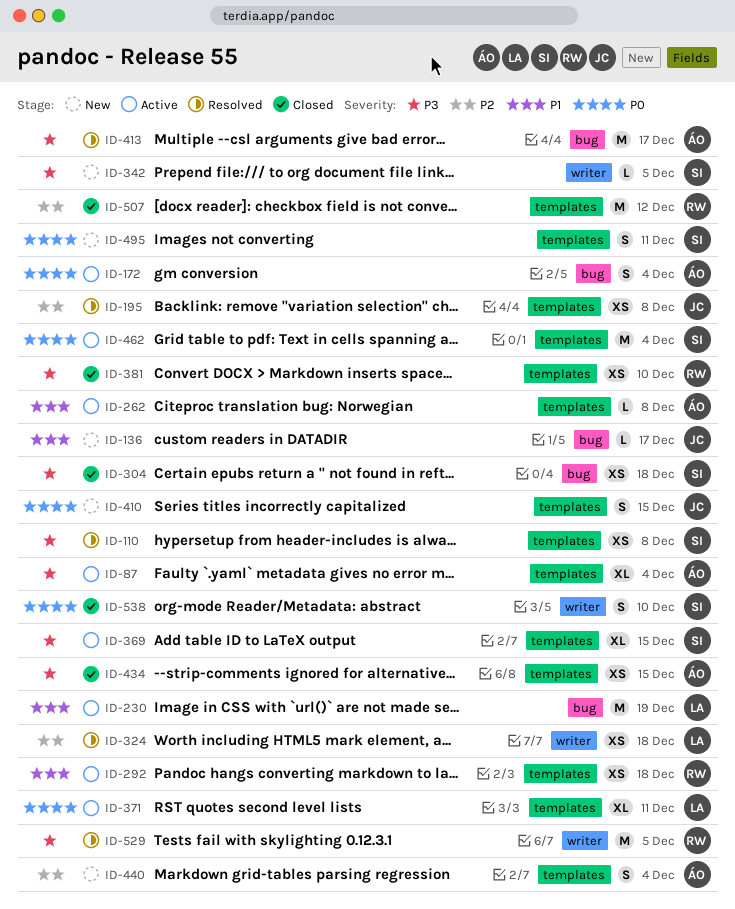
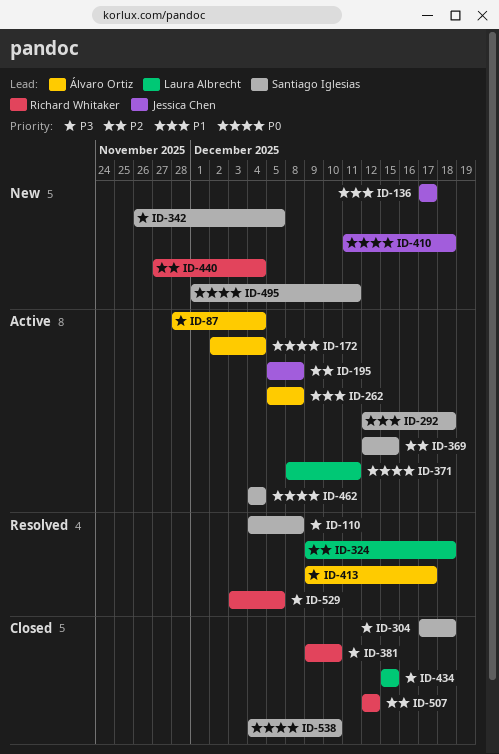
ID-195, status: Resolved -> Active
ID-230: present -> none
ID-292, owner: Richard Whitaker -> Santiago Iglesias
ID-369, priority: P3 -> P2
ID-410, due: Dec 15 -> Dec 18
ID-434, owner: Álvaro Ortiz -> Laura Albrecht
ID-440, owner: Álvaro Ortiz -> Richard Whitaker

